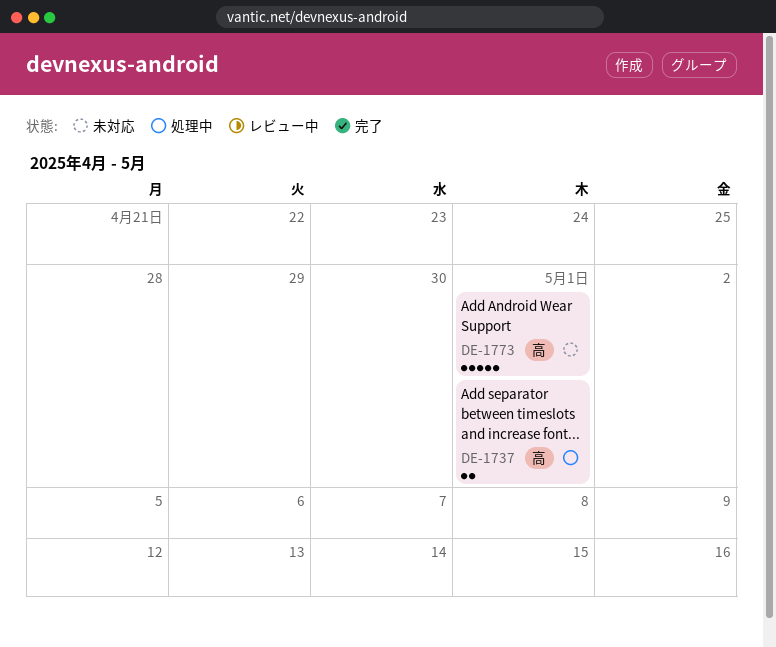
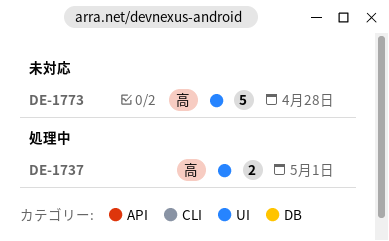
DE-1773, due: May 1 -> Apr 28

